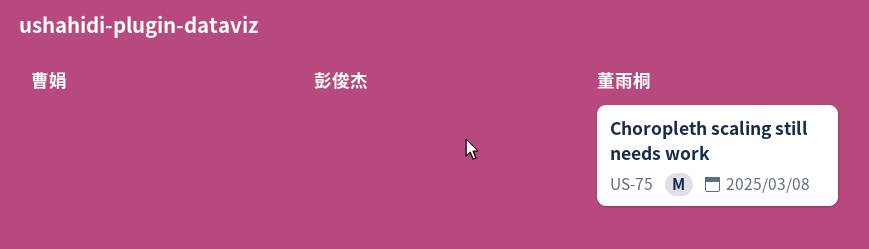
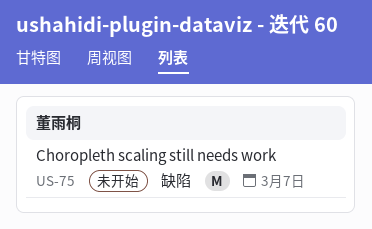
US-75, due: Mar 8 -> Mar 7

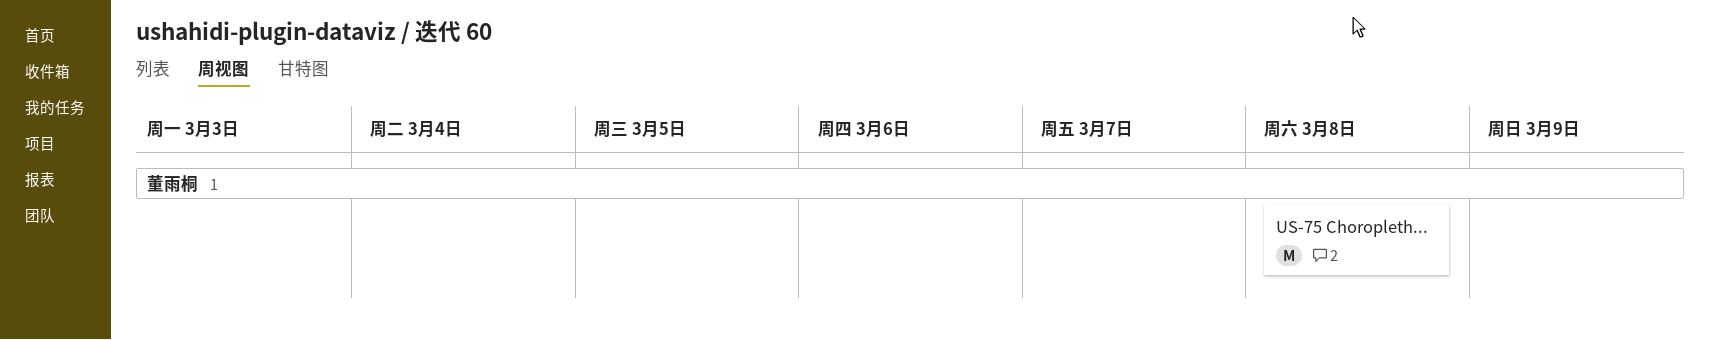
US-75, due: Mar 7 -> Mar 8

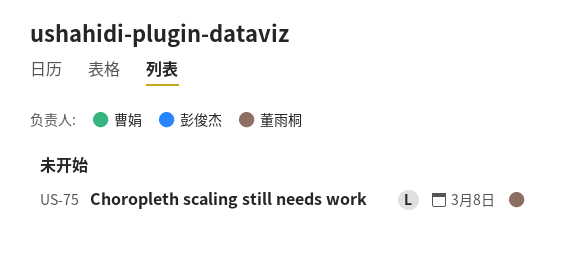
US-75, estimate: M -> L

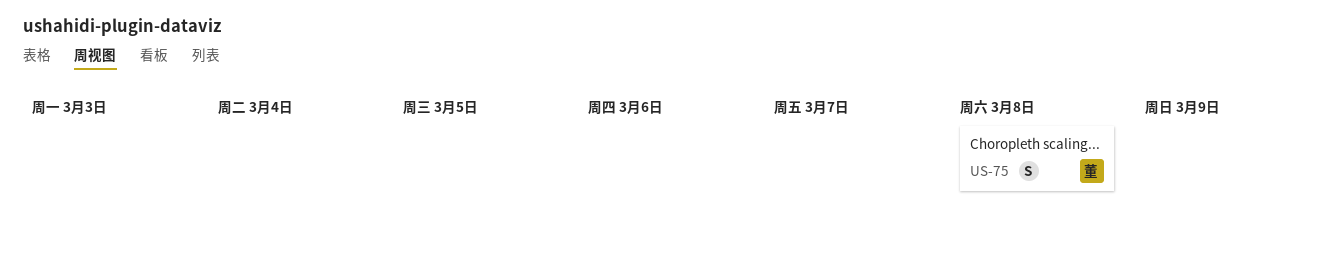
US-75, estimate: L -> S

